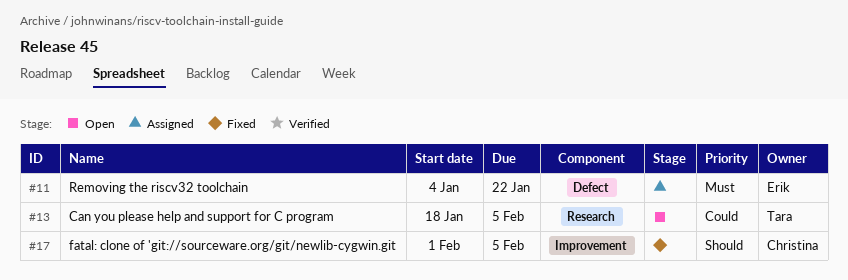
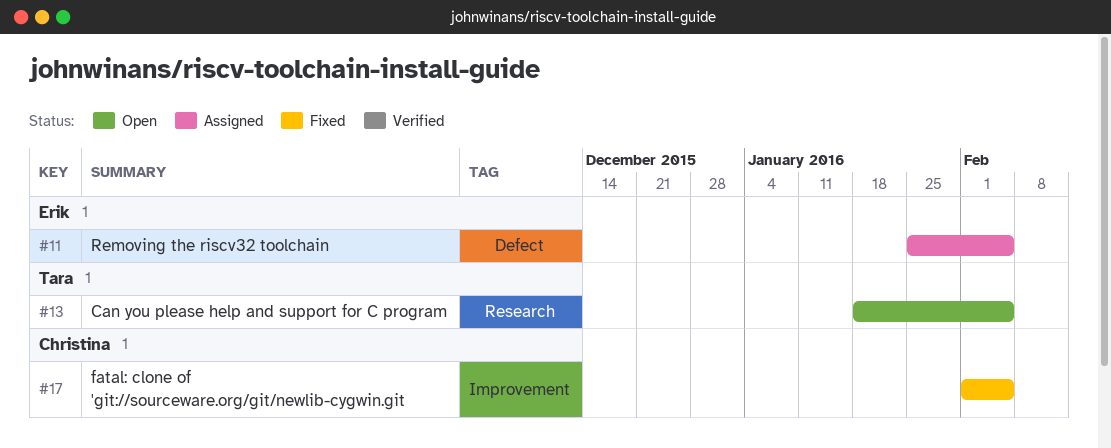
#11, start: Jan 4 -> Jan 25
#11, due: Jan 22 -> Feb 5

